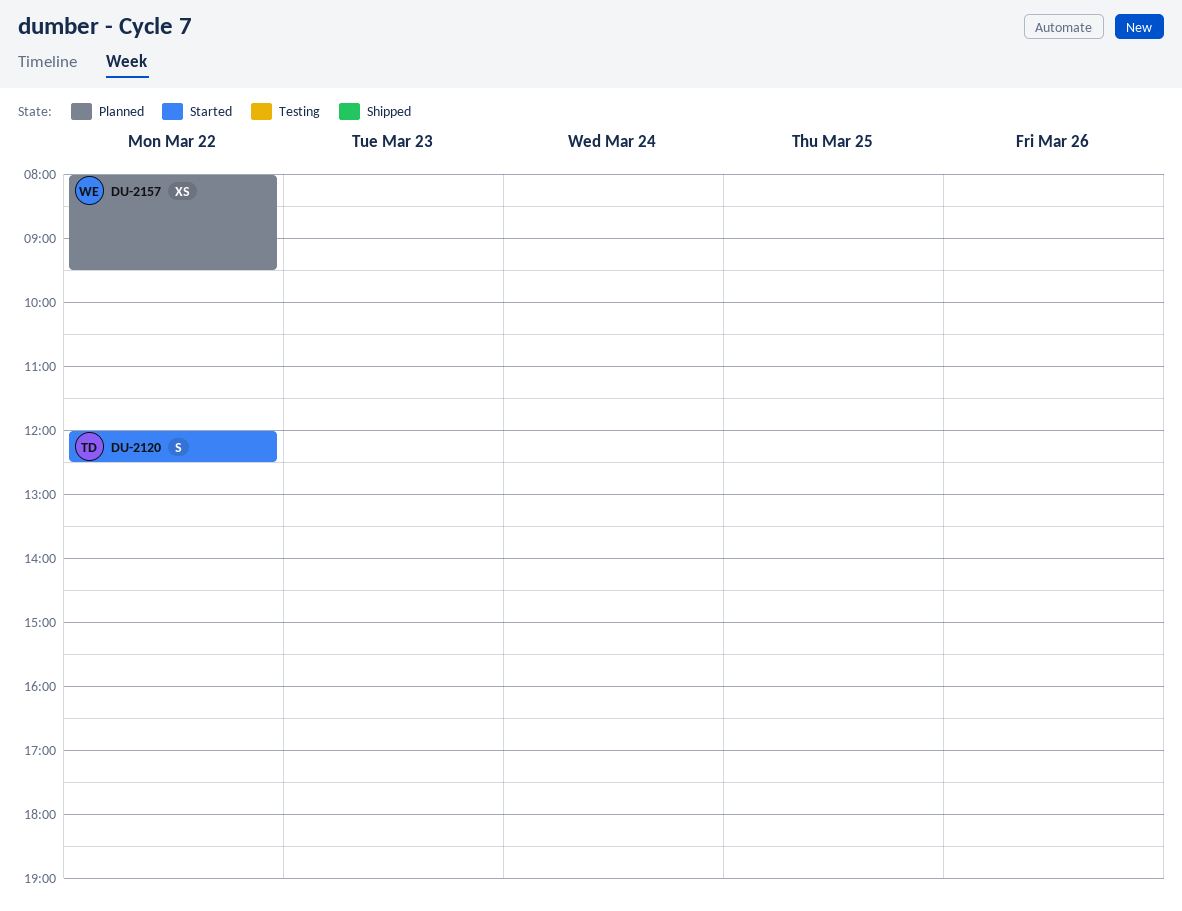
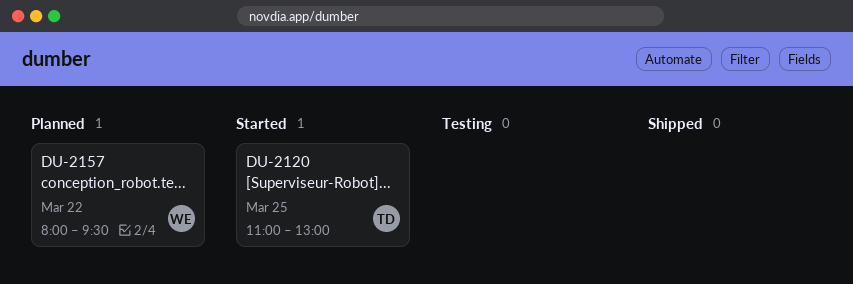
DU-2120, day: Mar 22 -> Mar 25
DU-2120, begins: 12:00 -> 11:00
DU-2120, ends: 12:30 -> 13:00

